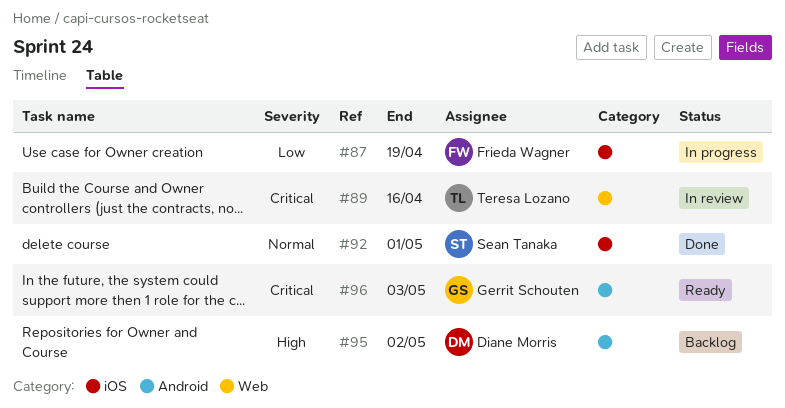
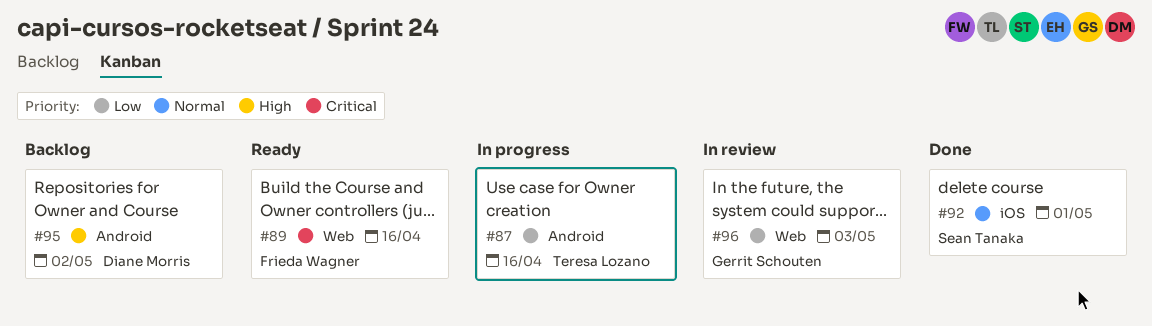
#87, owner: Frieda Wagner -> Teresa Lozano
#87, label: iOS -> Android
#87, due: Apr 19 -> Apr 16
#89, status: In review -> Ready
#89, owner: Teresa Lozano -> Frieda Wagner
#96, status: Ready -> In review
#96, priority: Critical -> Low
#96, label: Android -> Web

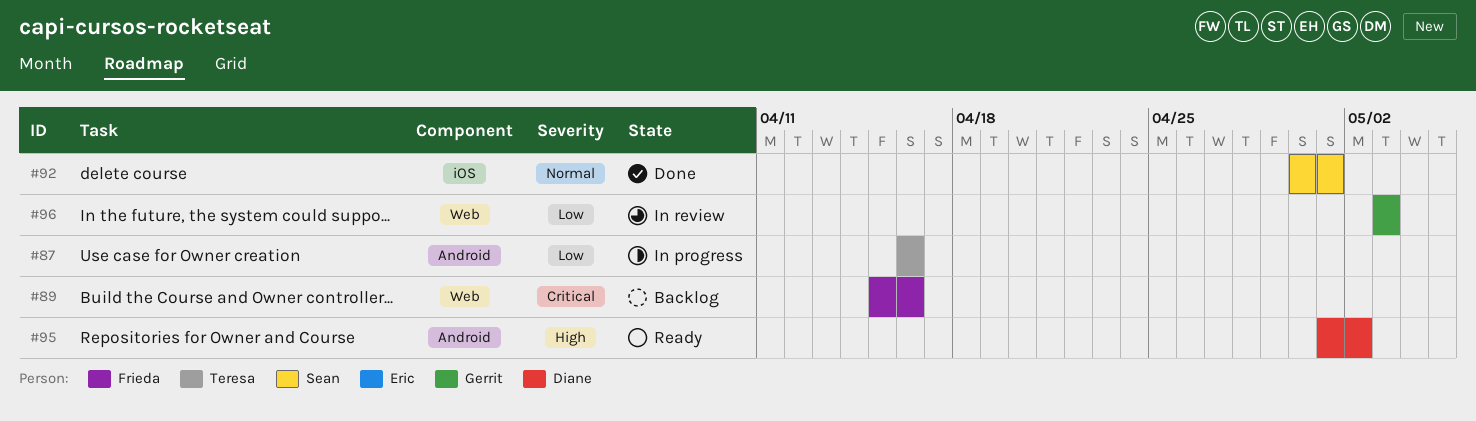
#89, status: Ready -> Backlog
#95, status: Backlog -> Ready

